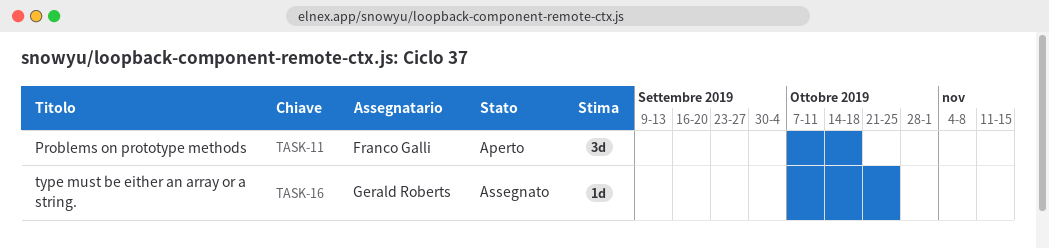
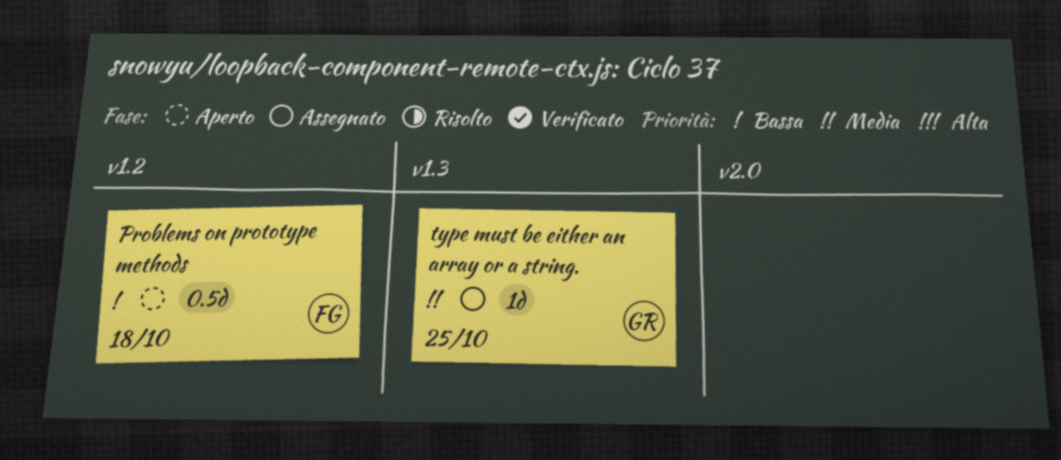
Problems on prototype methods, estimate: 3d -> 0.5d

